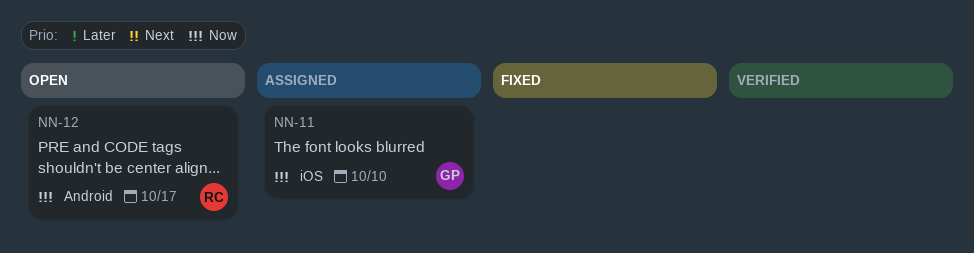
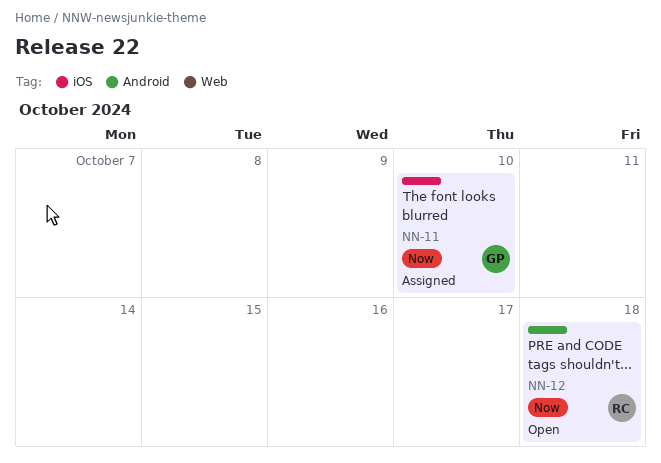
NN-12, due: Oct 17 -> Oct 18

